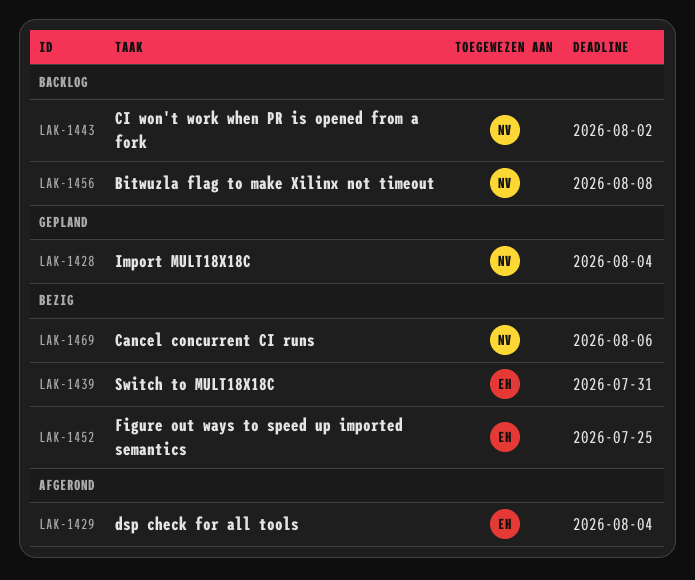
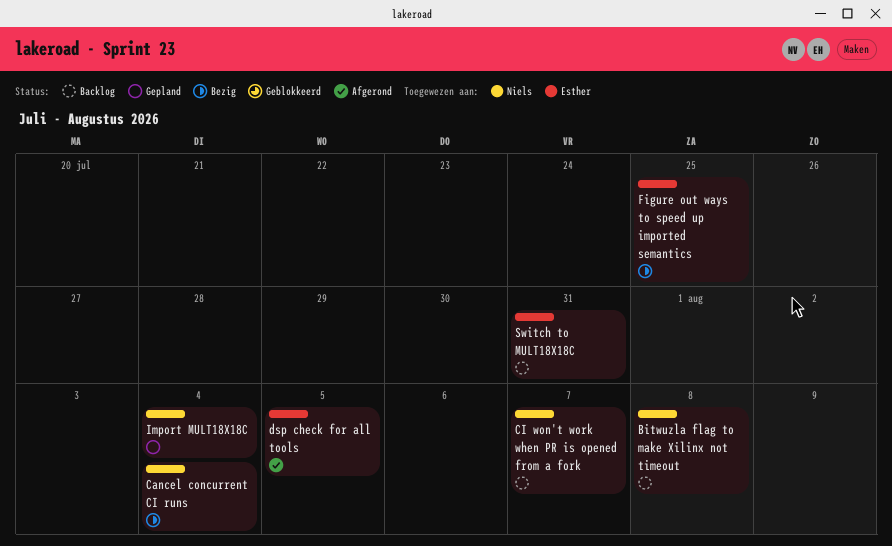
Cancel concurrent CI runs, due: Aug 6 -> Aug 4
CI won't work when PR is opened from a fork, due: Aug 2 -> Aug 7
dsp check for all tools, due: Aug 4 -> Aug 5
Switch to MULT18X18C, status: Bezig -> Backlog

